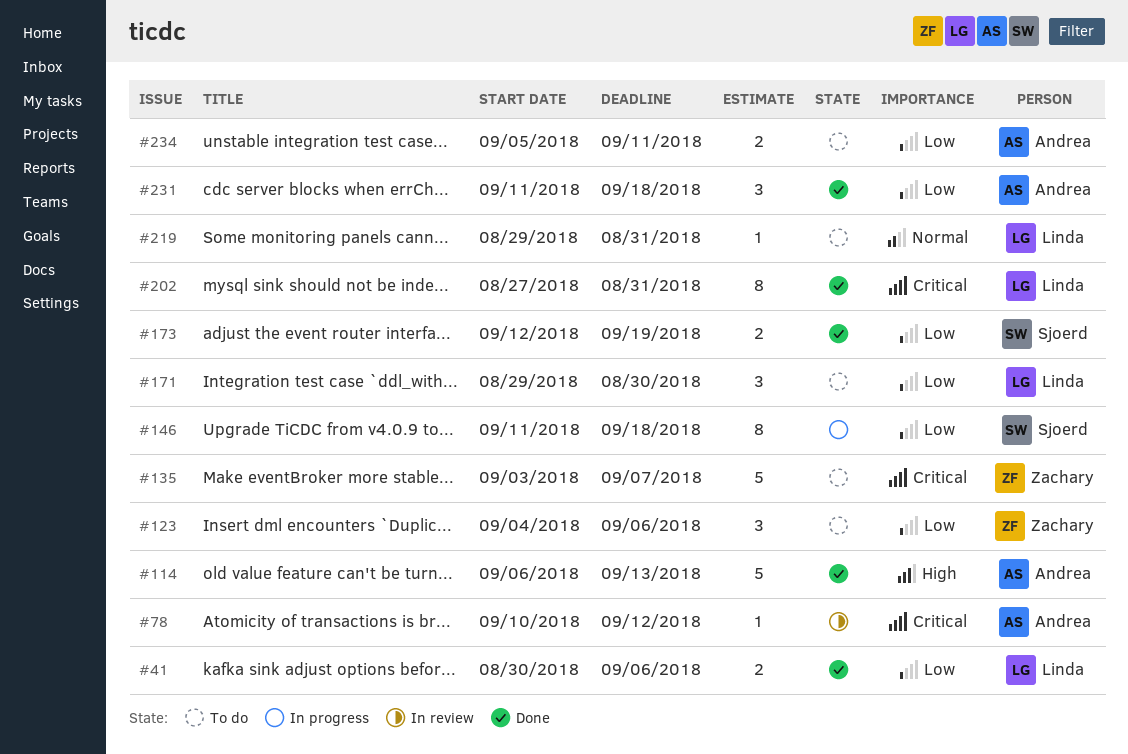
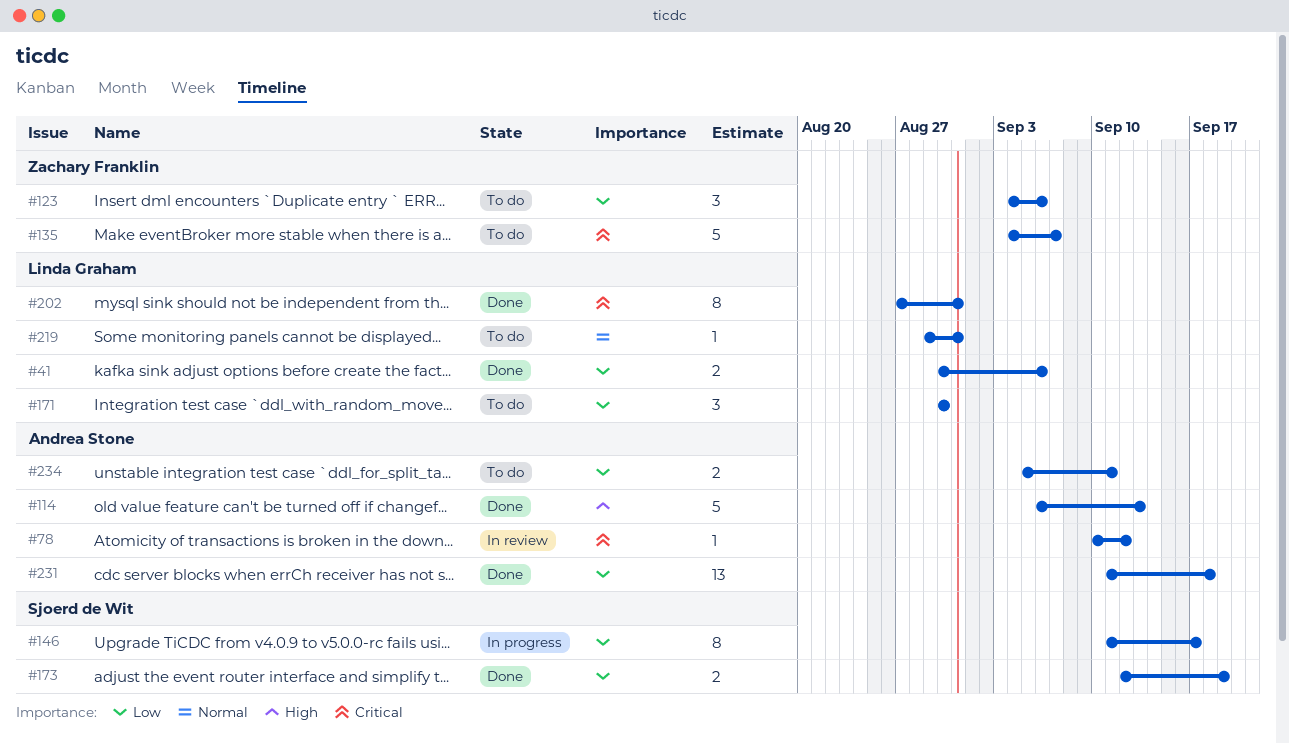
#135, start: Sep 3 -> Sep 4
#146, due: Sep 18 -> Sep 17
#171, start: Aug 29 -> Aug 30
#231, estimate: 3 -> 13

